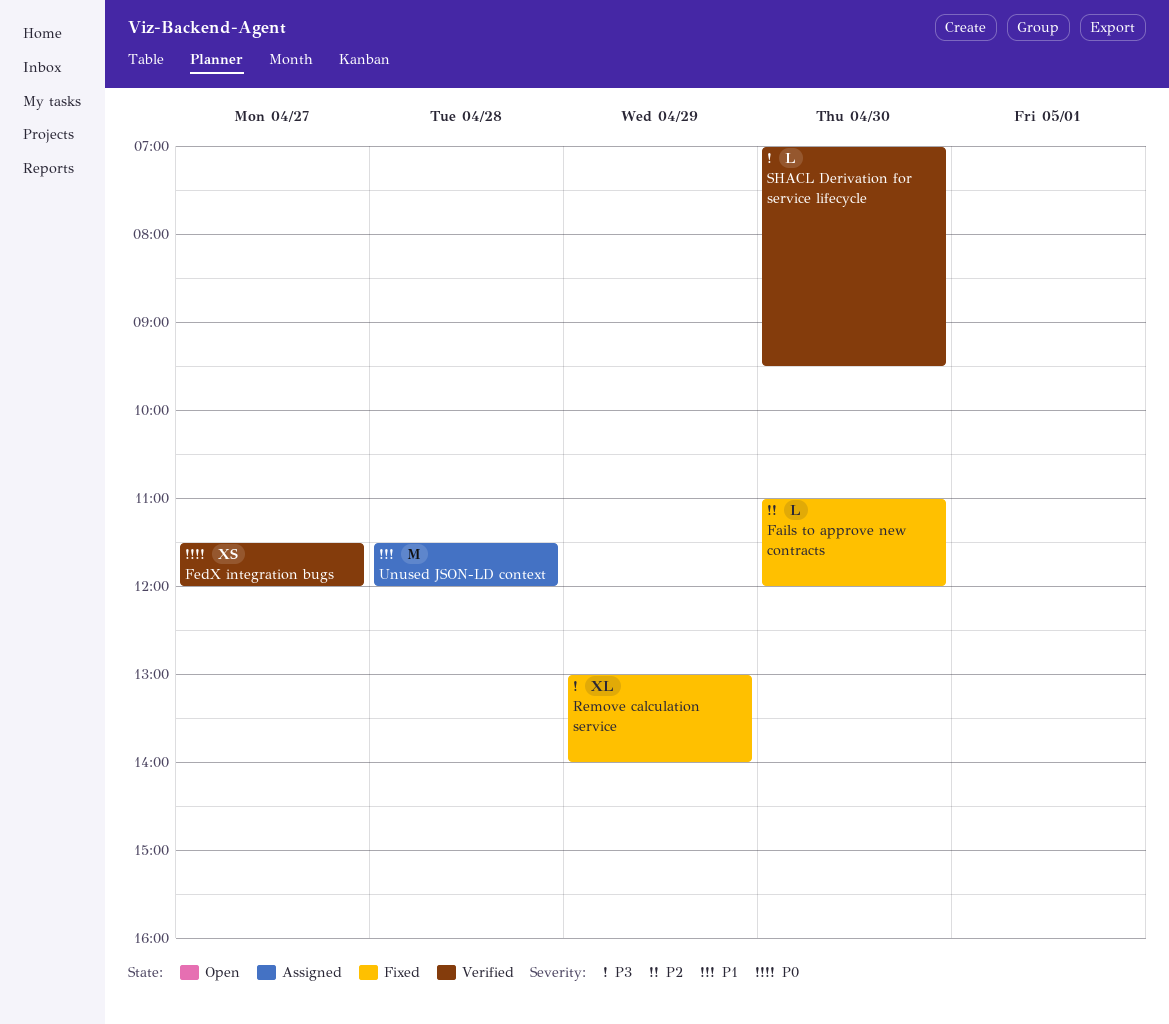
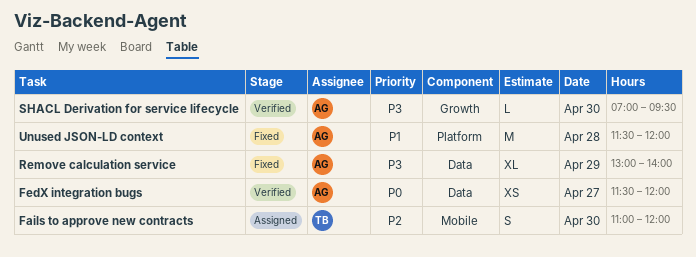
Fails to approve new contracts, status: Fixed -> Assigned
Fails to approve new contracts, estimate: L -> S
Unused JSON-LD context, status: Assigned -> Fixed

